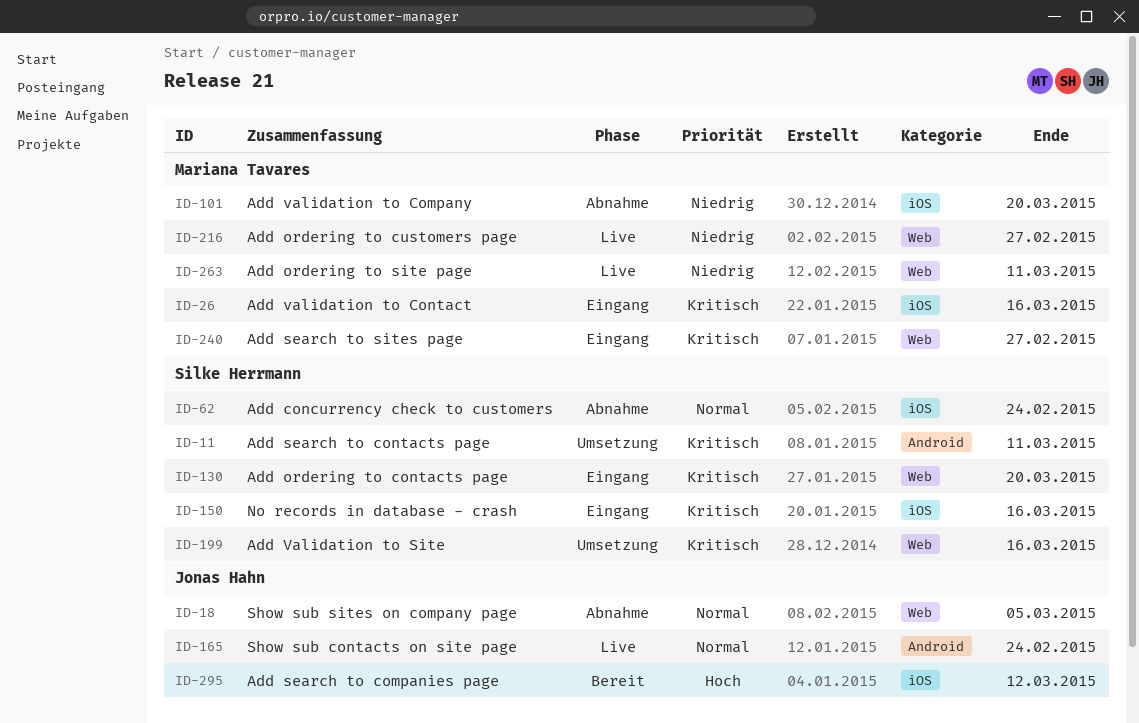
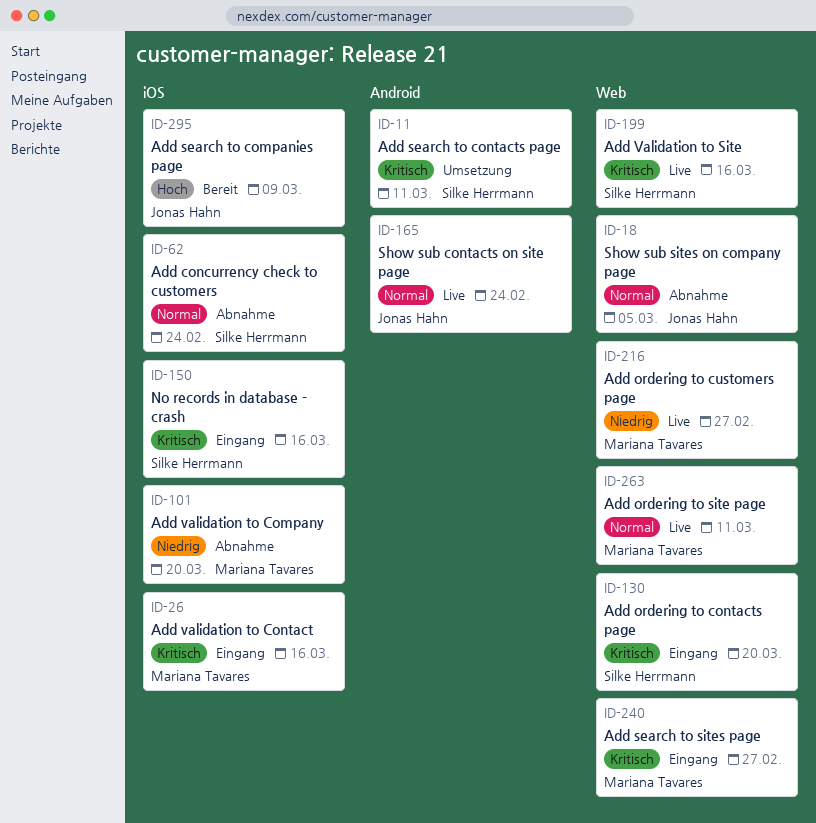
ID-199, status: Umsetzung -> Live
ID-263, priority: Niedrig -> Normal
ID-295, due: Mar 12 -> Mar 9

